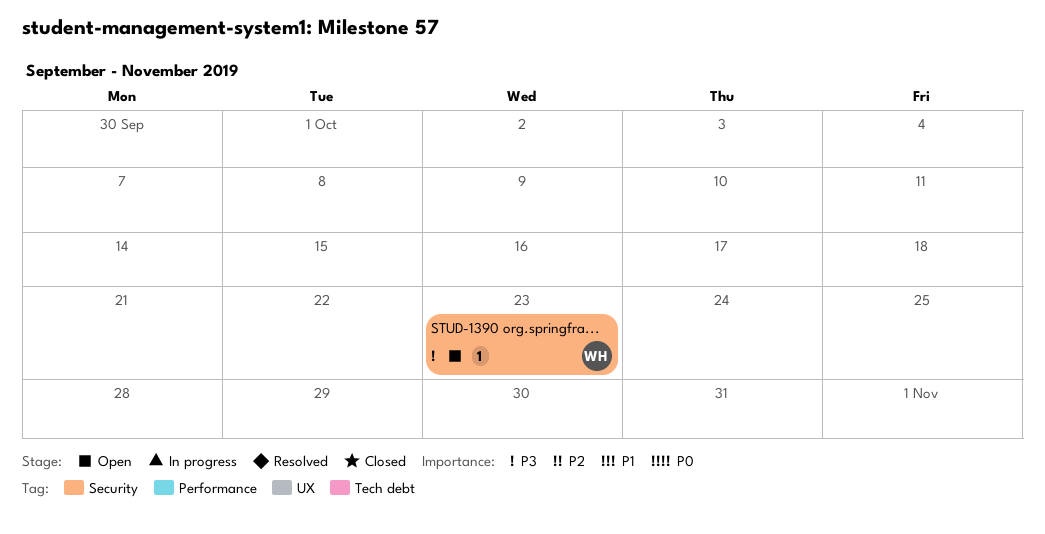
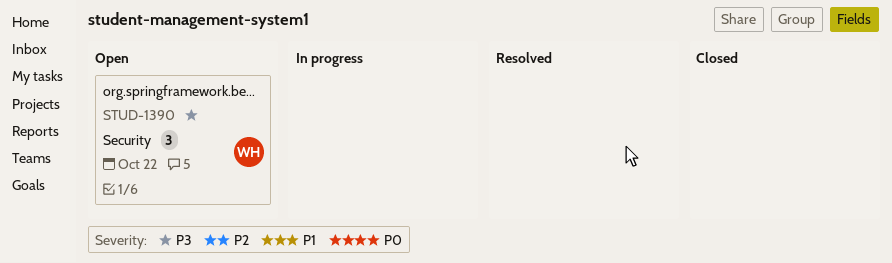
STUD-1390, estimate: 1 -> 3
STUD-1390, due: Oct 23 -> Oct 22

